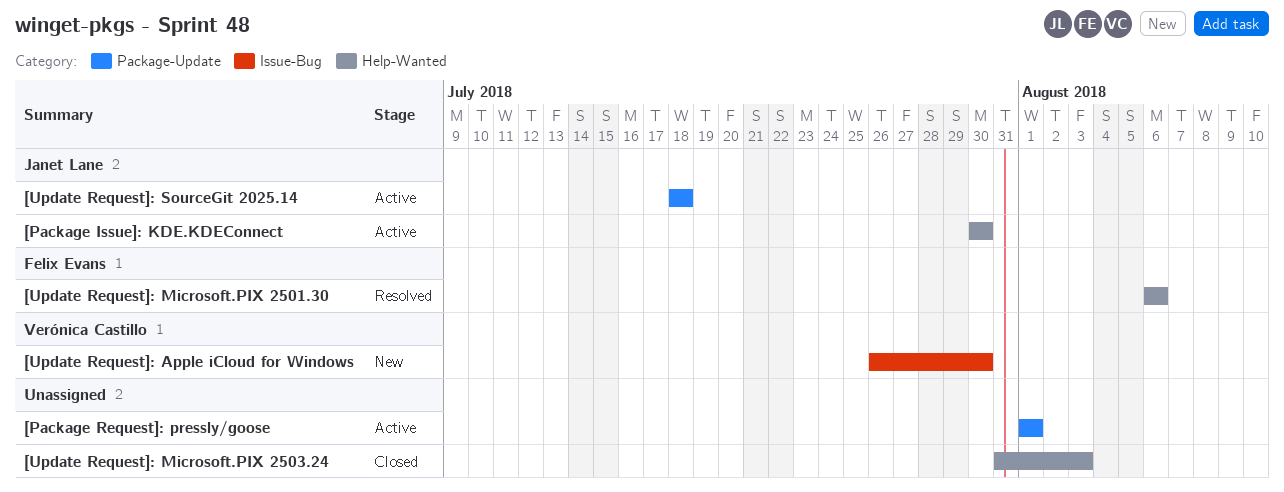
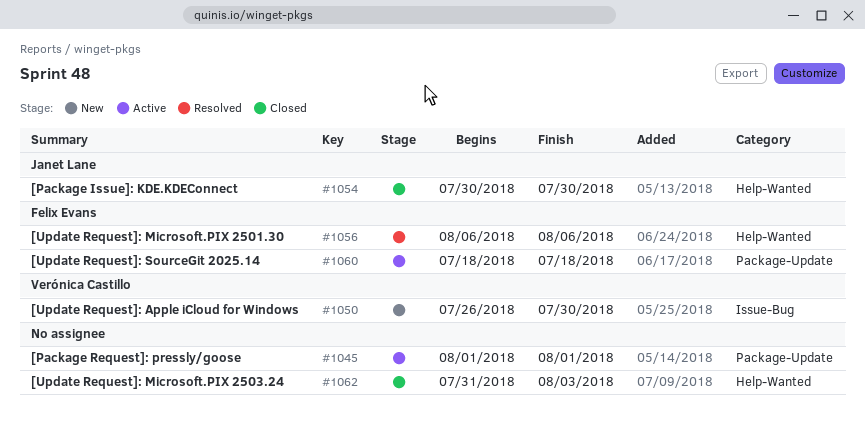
[Package Issue]: KDE.KDEConnect, status: Active -> Closed
[Update Request]: SourceGit 2025.14, owner: Janet Lane -> Felix Evans

